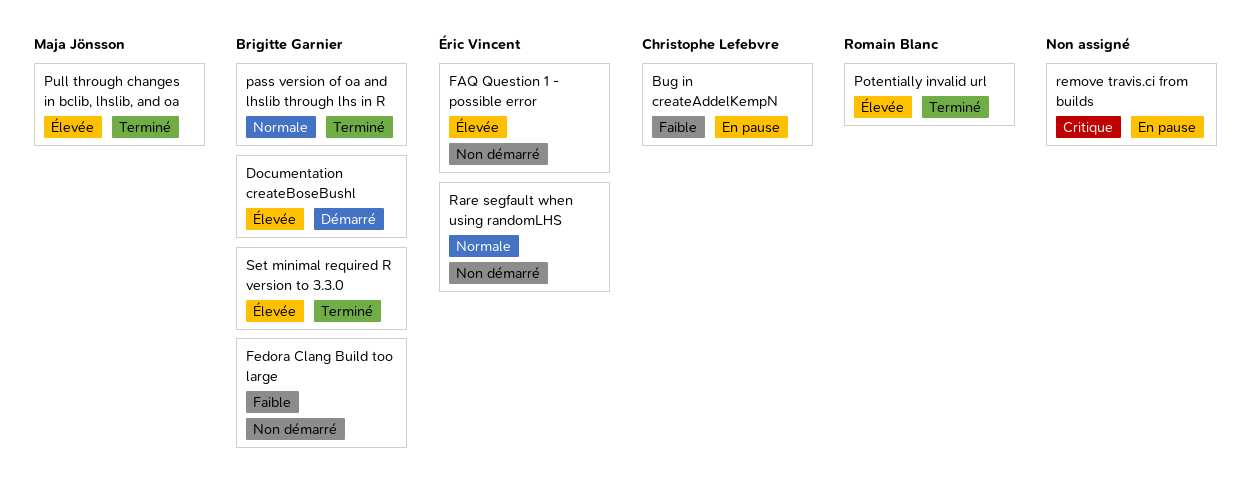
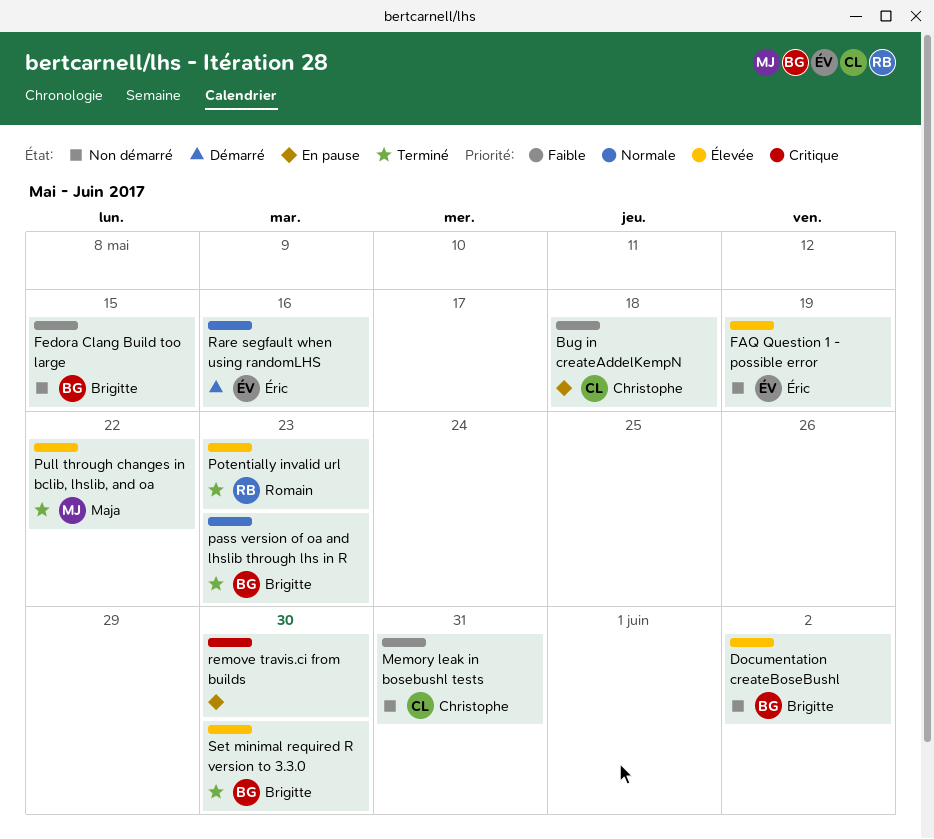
Documentation createBoseBushl, status: Démarré -> Non démarré
Memory leak in bosebushl tests: none -> present
Rare segfault when using randomLHS, status: Non démarré -> Démarré

